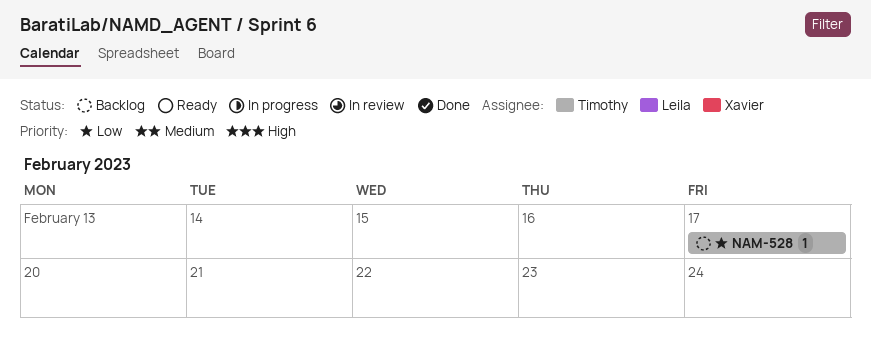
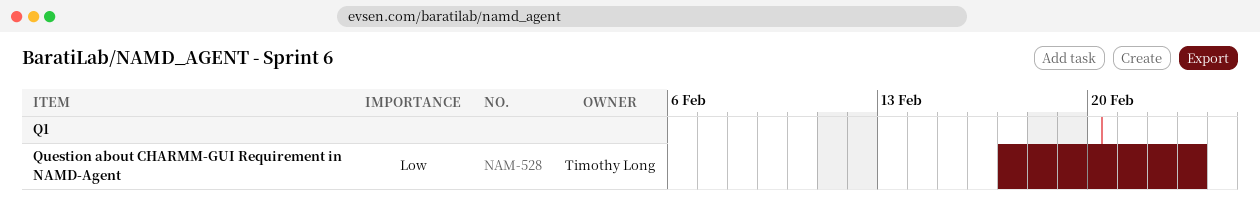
NAM-528, due: Feb 17 -> Feb 23

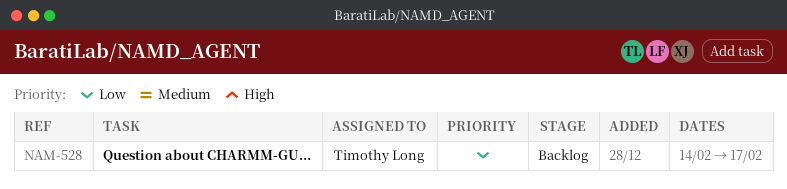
NAM-528, start: Feb 17 -> Feb 14
NAM-528, due: Feb 23 -> Feb 17

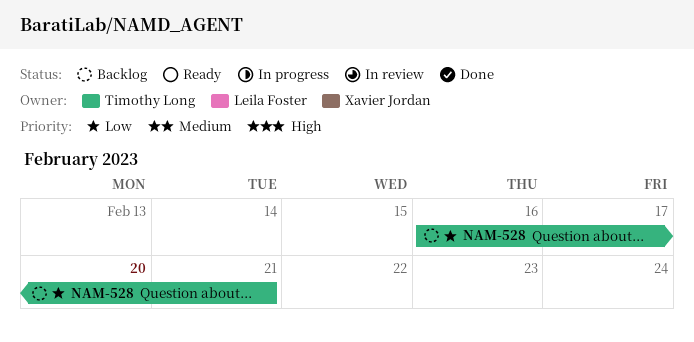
NAM-528, start: Feb 14 -> Feb 16
NAM-528, due: Feb 17 -> Feb 21

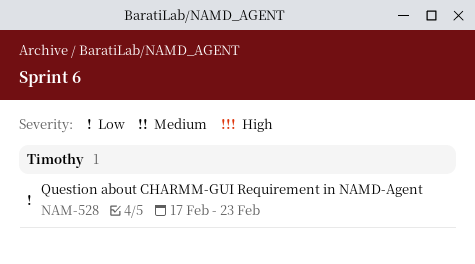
NAM-528, start: Feb 16 -> Feb 17
NAM-528, due: Feb 21 -> Feb 23

